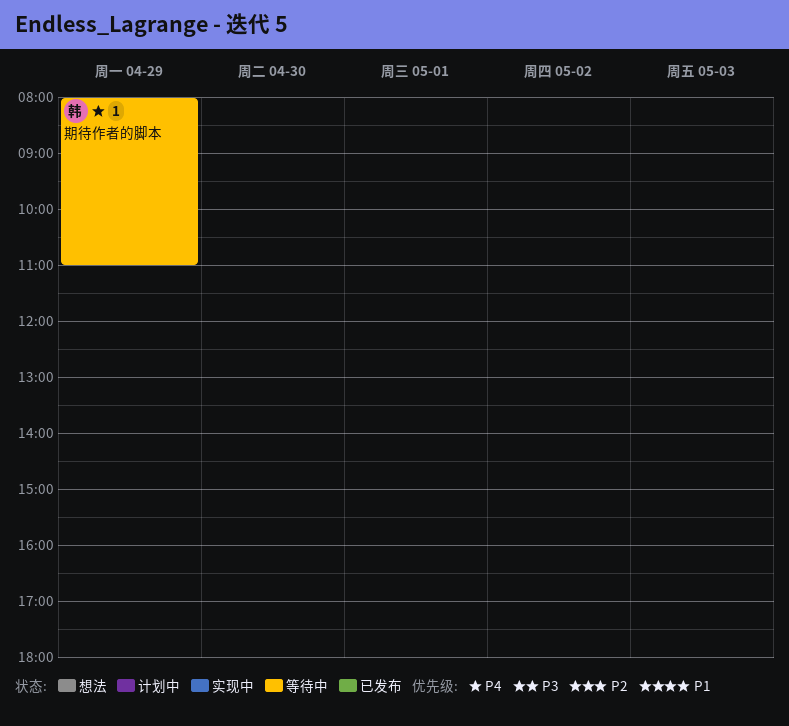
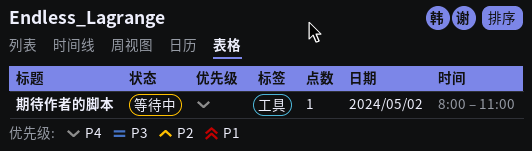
期待作者的脚本, day: Apr 29 -> May 2

